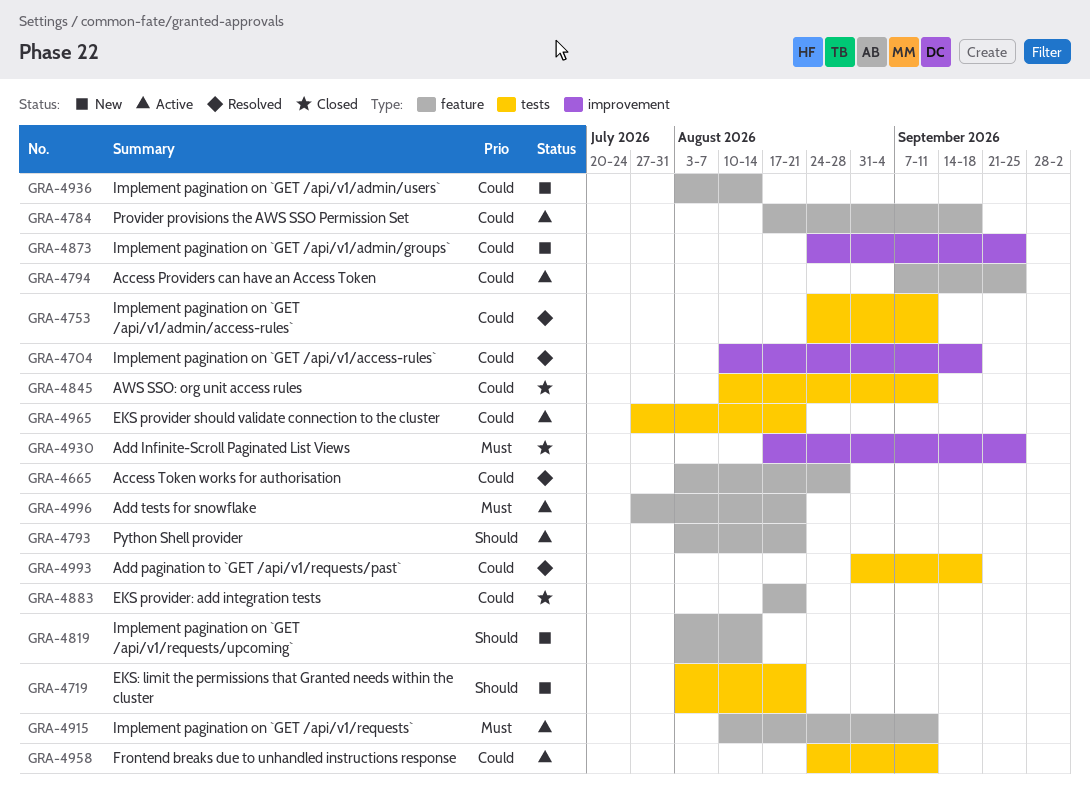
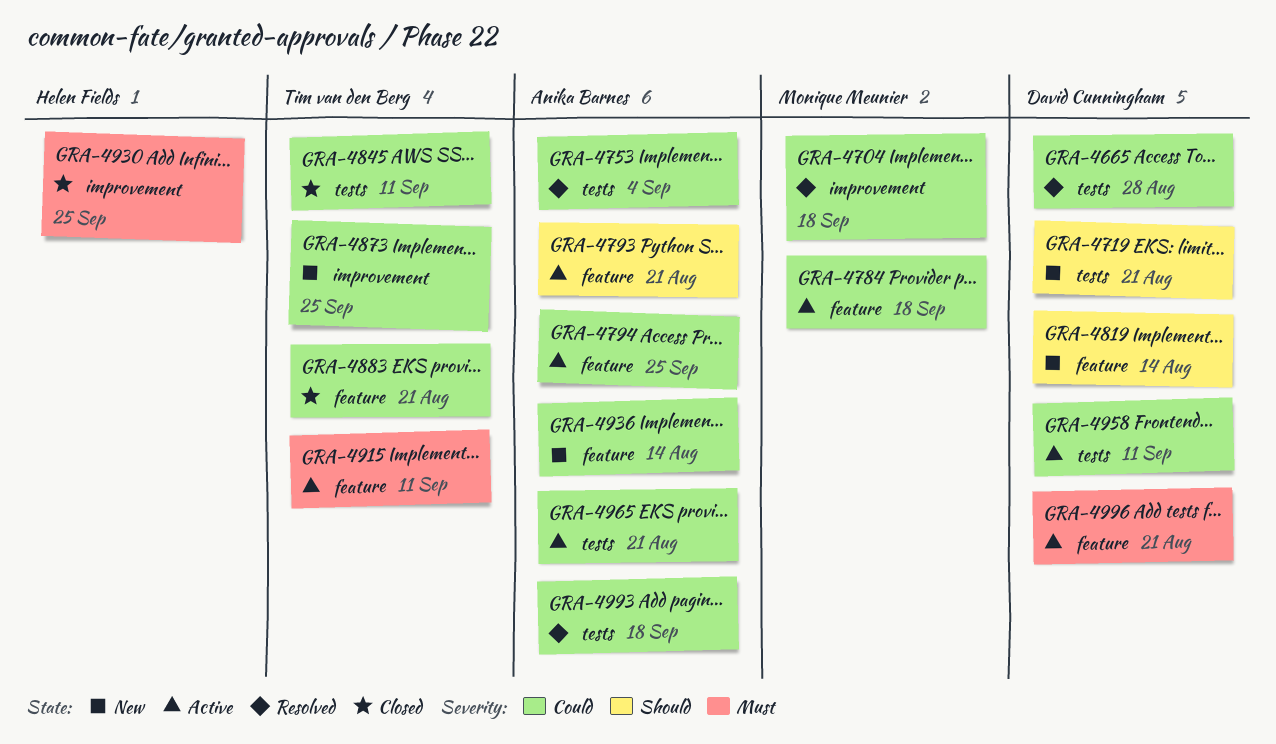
GRA-4665, label: feature -> tests
GRA-4753, due: Sep 11 -> Sep 4

